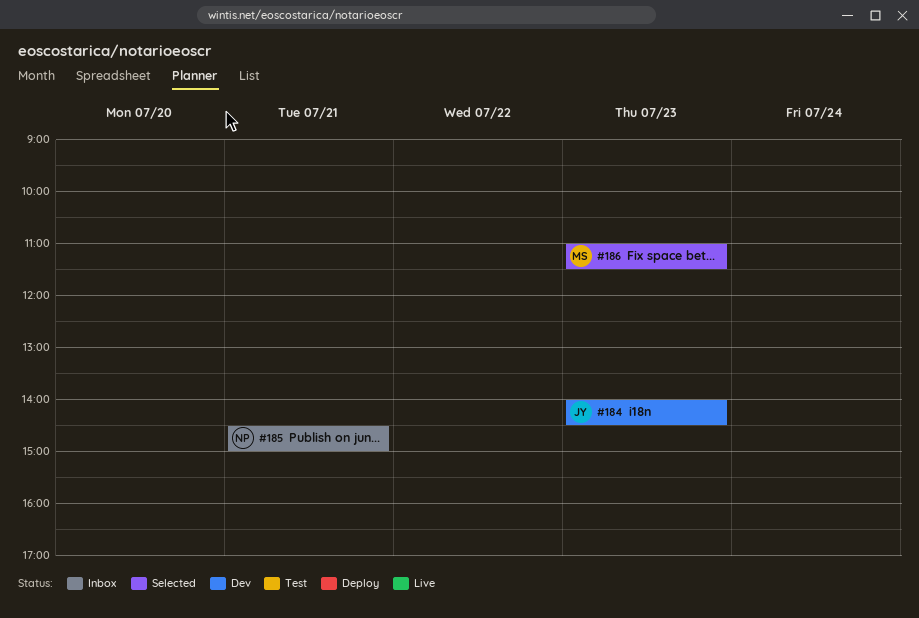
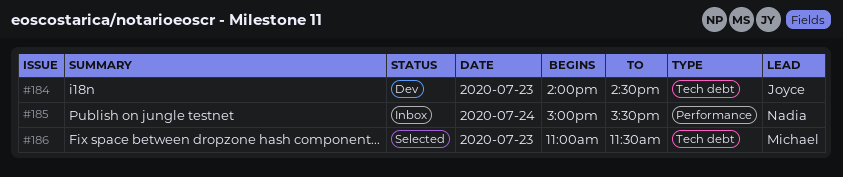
#185, day: Jul 21 -> Jul 24
#185, begins: 14:30 -> 15:00
#185, ends: 15:00 -> 15:30

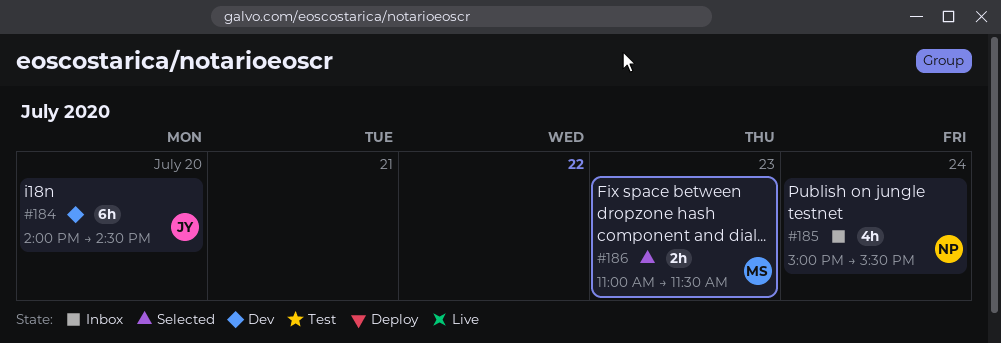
#184, day: Jul 23 -> Jul 20

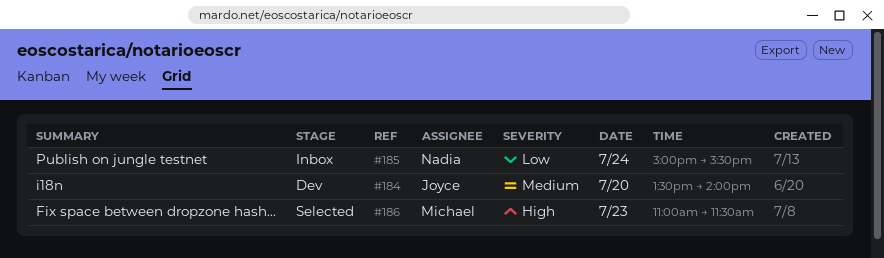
#184, begins: 14:00 -> 13:30
#184, ends: 14:30 -> 14:00

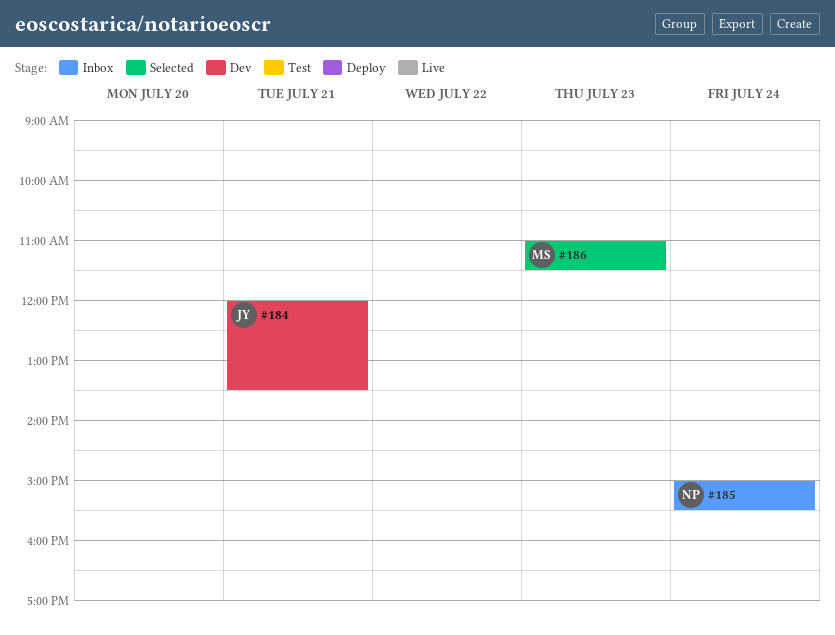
#184, day: Jul 20 -> Jul 21
#184, begins: 13:30 -> 12:00
#184, ends: 14:00 -> 13:30

